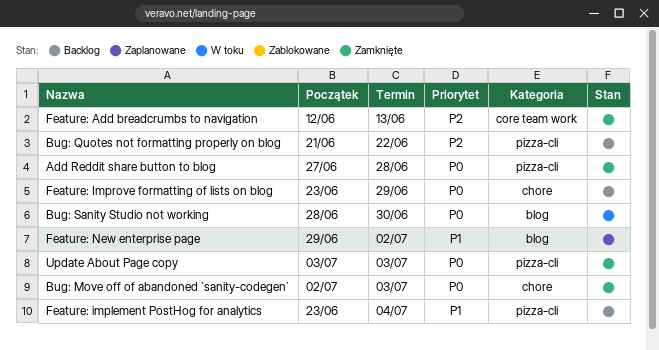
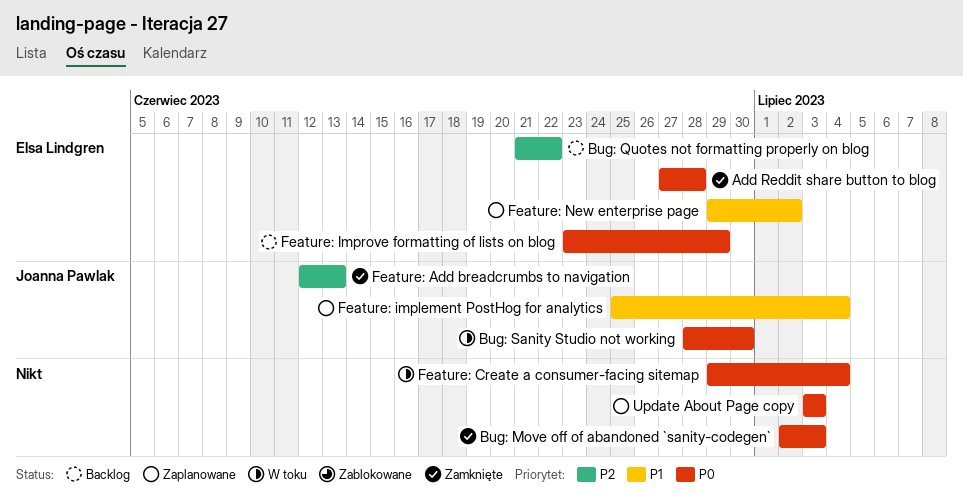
Feature: Create a consumer-facing sitemap: none -> present
Feature: implement PostHog for analytics, status: Backlog -> Zaplanowane
Feature: implement PostHog for analytics, start: Jun 23 -> Jun 25
Update About Page copy, status: Zamknięte -> Zaplanowane

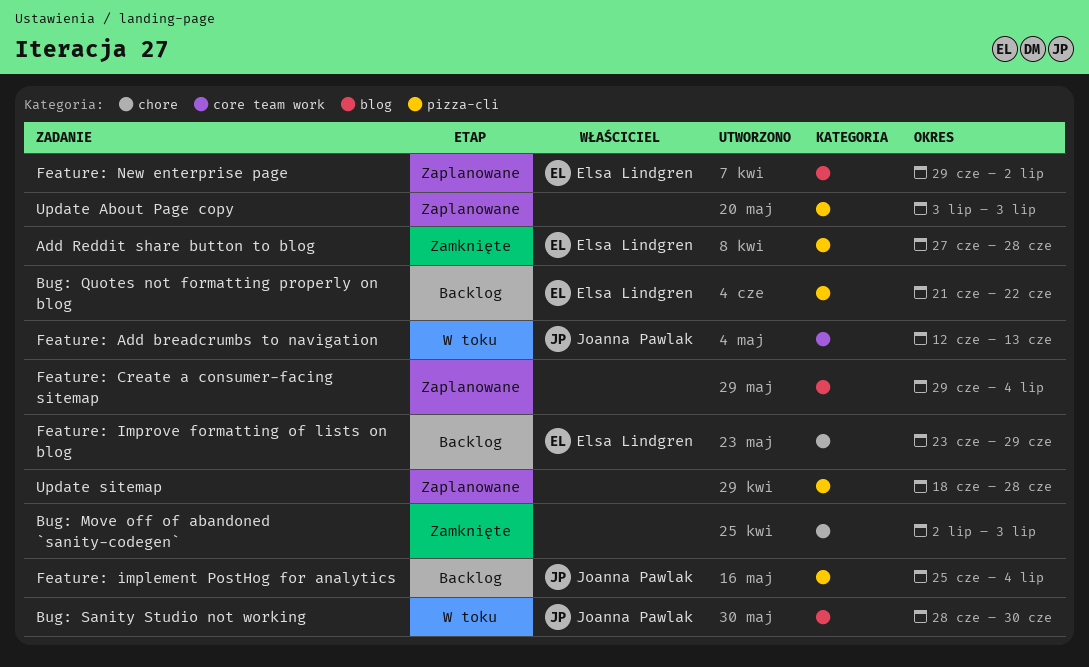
Feature: Add breadcrumbs to navigation, status: Zamknięte -> W toku
Feature: Create a consumer-facing sitemap, status: W toku -> Zaplanowane
Feature: implement PostHog for analytics, status: Zaplanowane -> Backlog
Update sitemap: none -> present

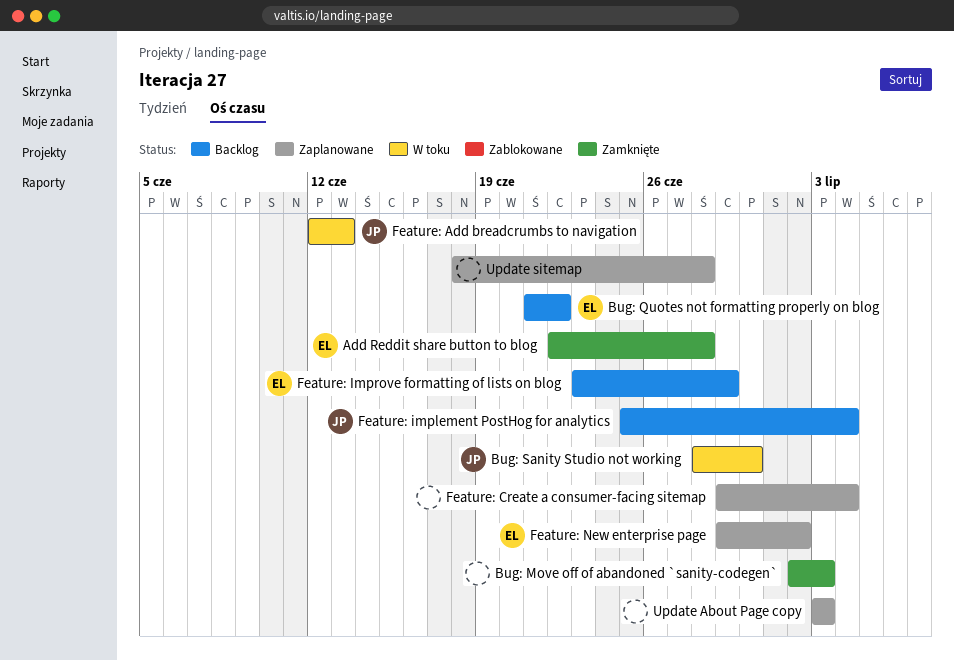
Add Reddit share button to blog, start: Jun 27 -> Jun 22

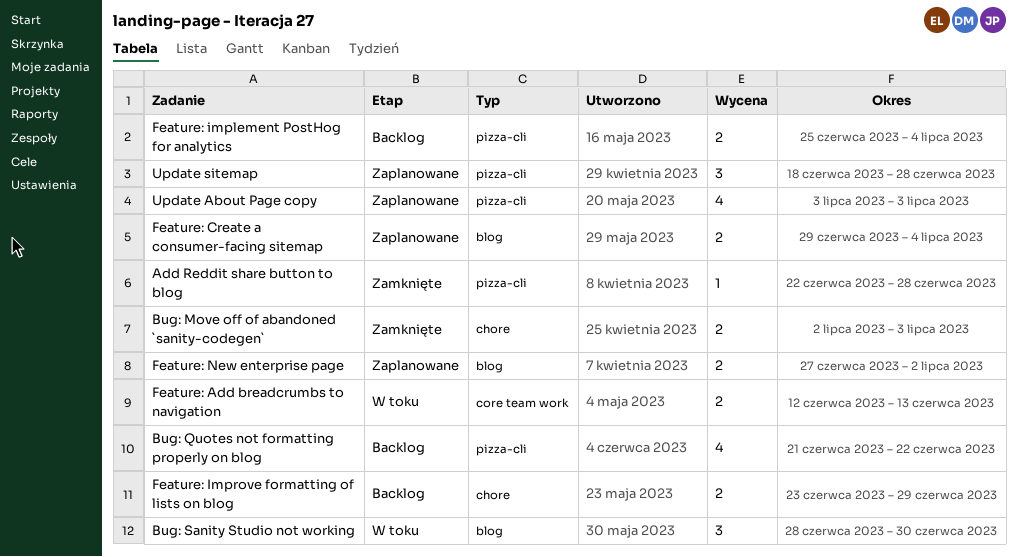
Feature: New enterprise page, start: Jun 29 -> Jun 27

